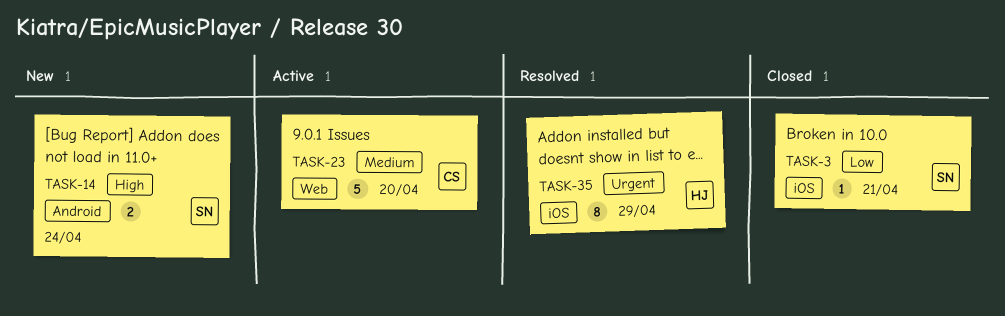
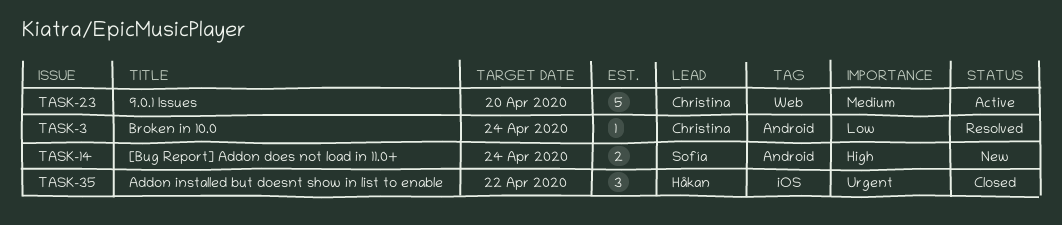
TASK-3, status: Closed -> Resolved
TASK-3, owner: Sofía -> Christina
TASK-3, label: iOS -> Android
TASK-3, due: Apr 21 -> Apr 24
TASK-35, status: Resolved -> Closed
TASK-35, estimate: 8 -> 3
TASK-35, due: Apr 29 -> Apr 22

